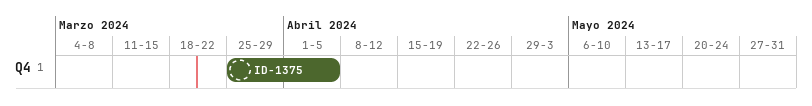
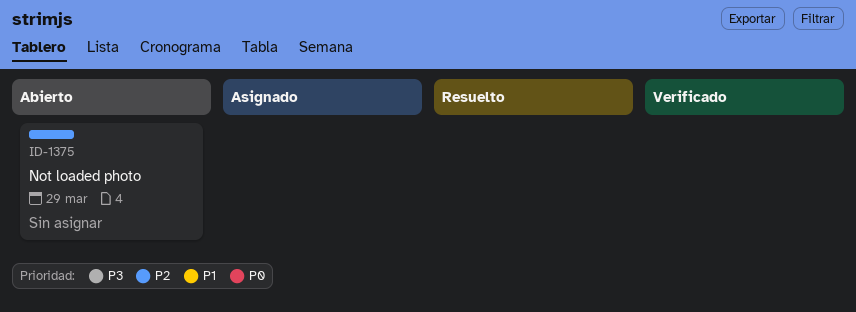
ID-1375, due: Apr 5 -> Mar 29

